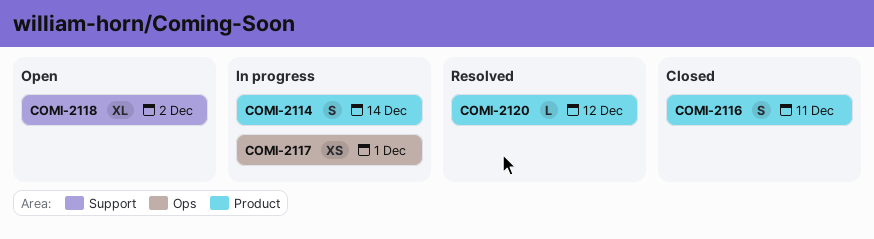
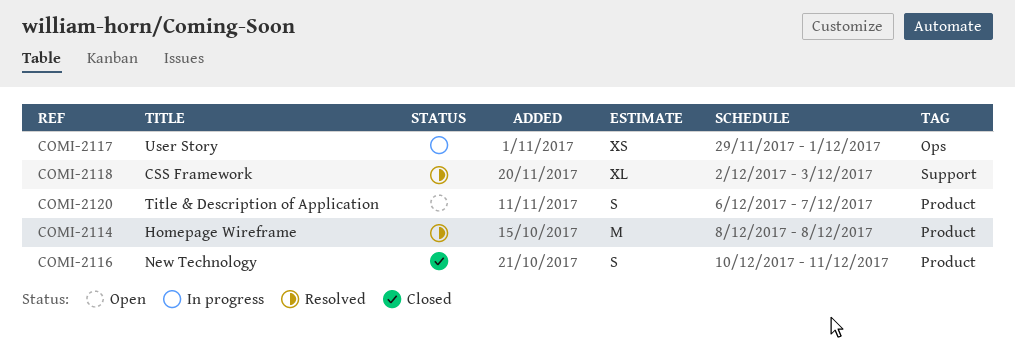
COMI-2114, status: In progress -> Resolved
COMI-2114, estimate: S -> M
COMI-2114, due: Dec 14 -> Dec 8
COMI-2118, status: Open -> Resolved
COMI-2118, due: Dec 2 -> Dec 3
COMI-2120, status: Resolved -> Open
COMI-2120, estimate: L -> S
COMI-2120, due: Dec 12 -> Dec 7

